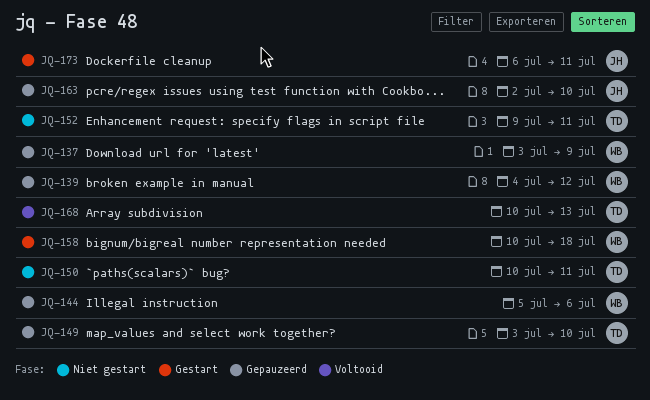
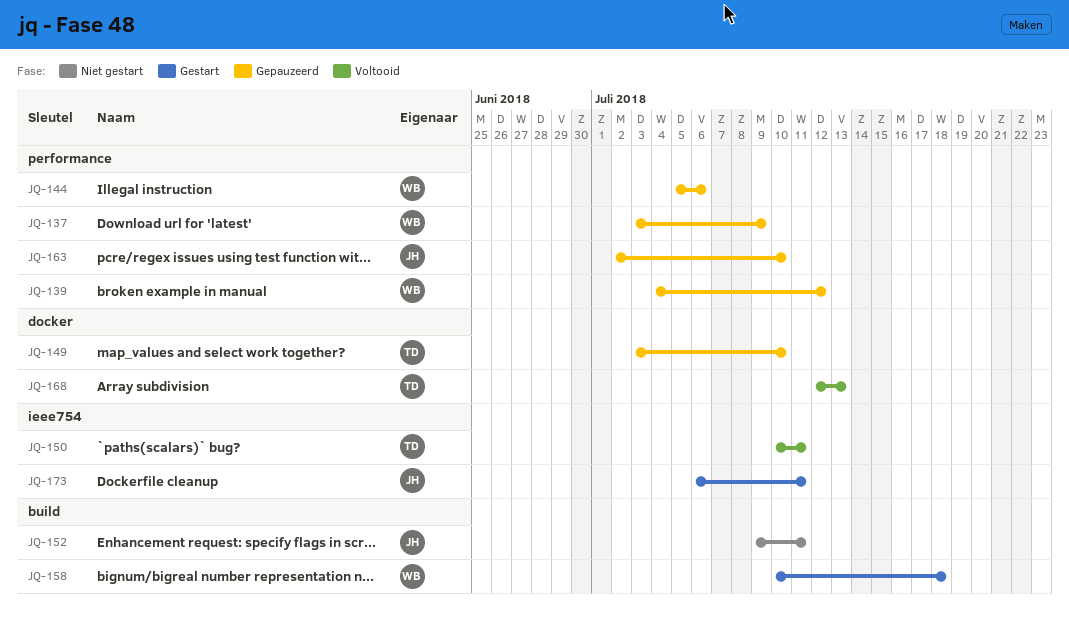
JQ-150, status: Niet gestart -> Voltooid
JQ-152, owner: TD -> JH
JQ-168, start: Jul 10 -> Jul 12

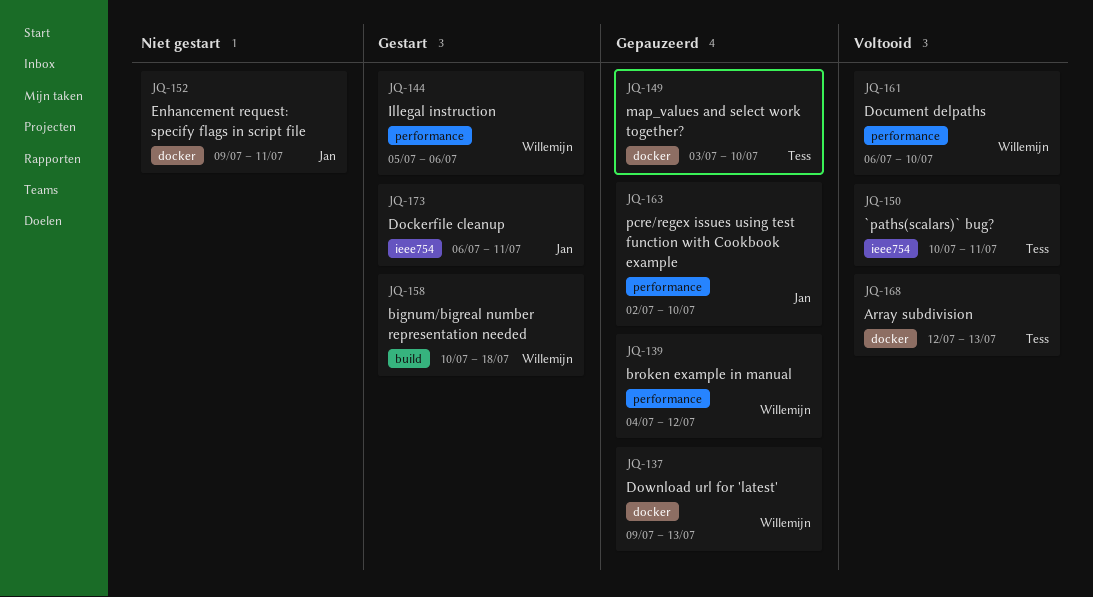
JQ-137, label: performance -> docker
JQ-137, start: Jul 3 -> Jul 9
JQ-137, due: Jul 9 -> Jul 13
JQ-144, status: Gepauzeerd -> Gestart
JQ-152, label: build -> docker
JQ-161: none -> present

